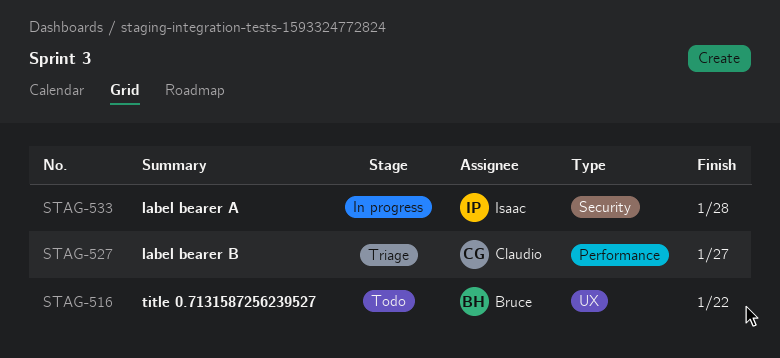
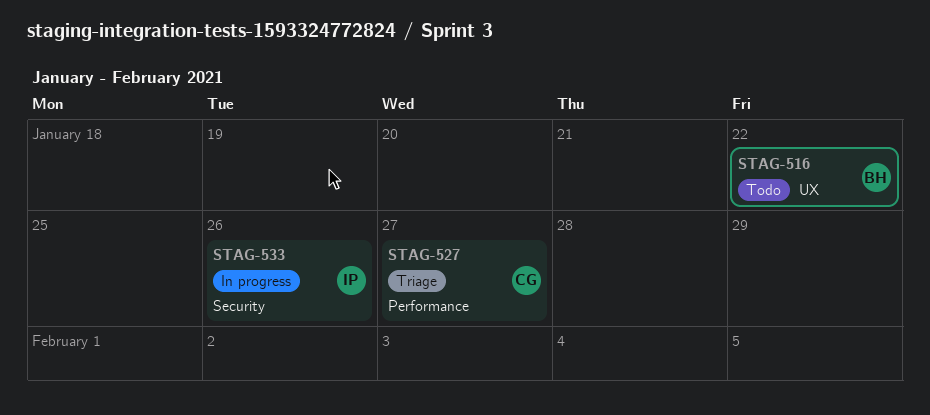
STAG-533, due: Jan 28 -> Jan 26

